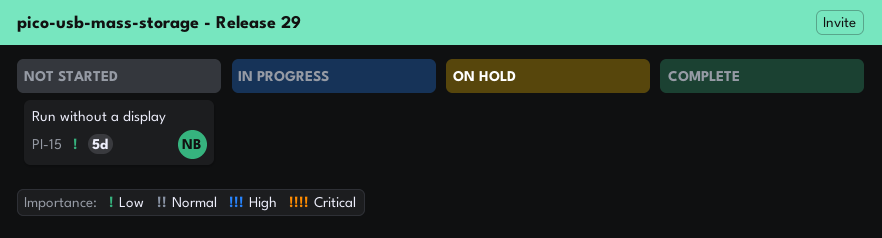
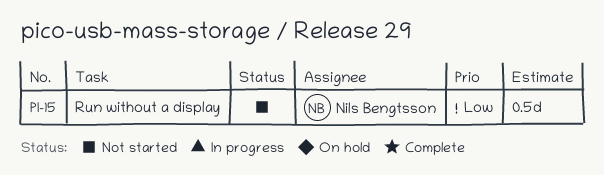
PI-15, estimate: 5d -> 0.5d

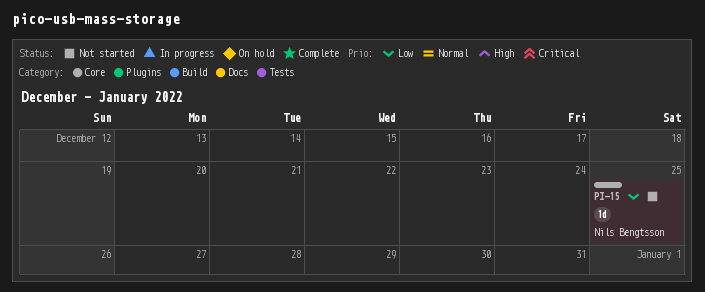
PI-15, estimate: 0.5d -> 1d

